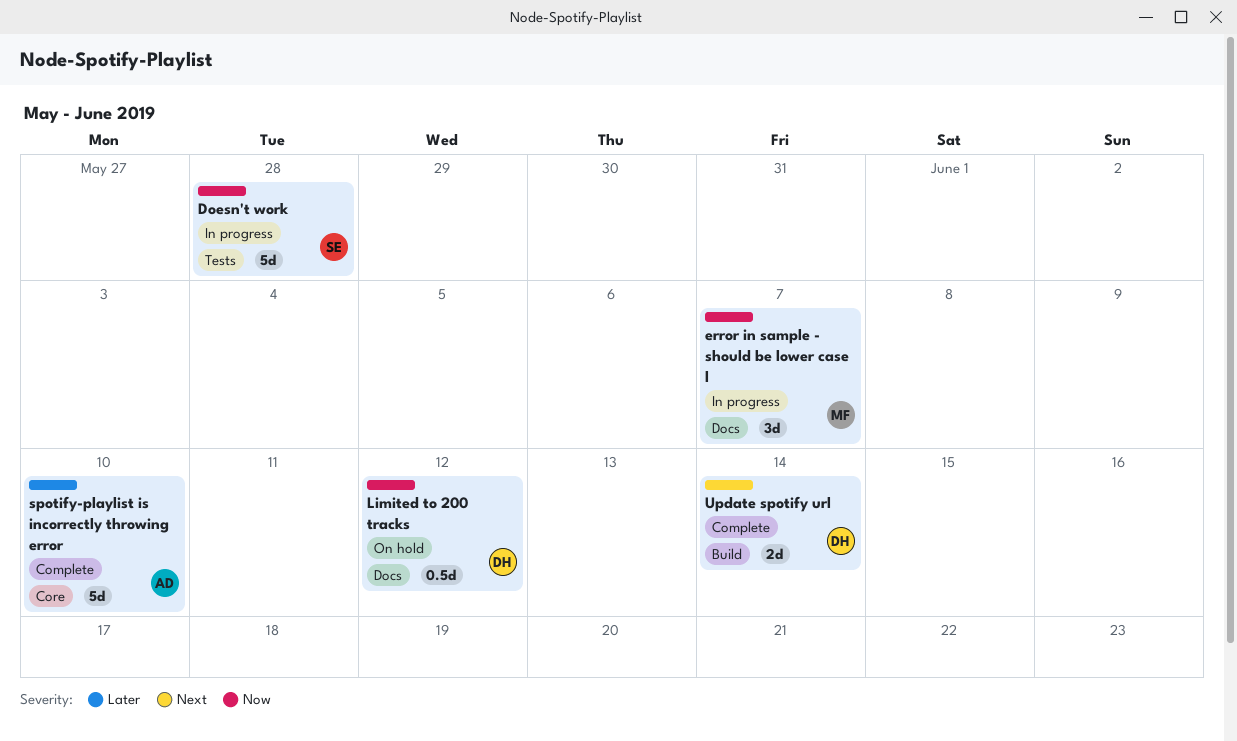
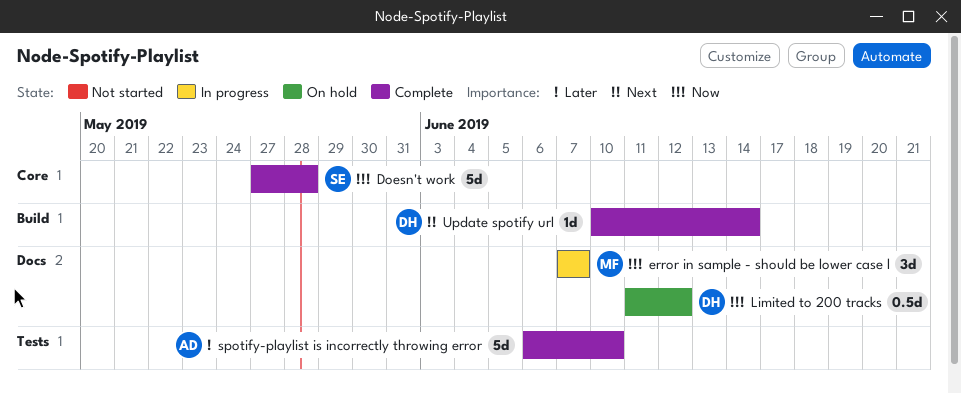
Doesn't work, status: In progress -> Complete
Doesn't work, label: Tests -> Core
spotify-playlist is incorrectly throwing error, label: Core -> Tests
Update spotify url, estimate: 2d -> 1d

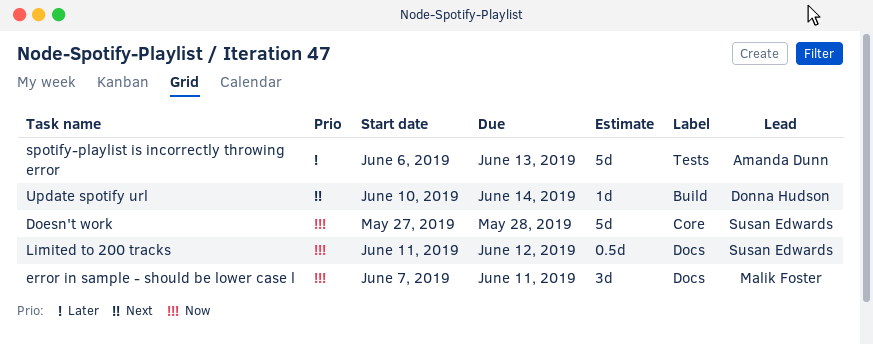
error in sample - should be lower case l, due: Jun 7 -> Jun 11
Limited to 200 tracks, owner: Donna Hudson -> Susan Edwards
spotify-playlist is incorrectly throwing error, due: Jun 10 -> Jun 13

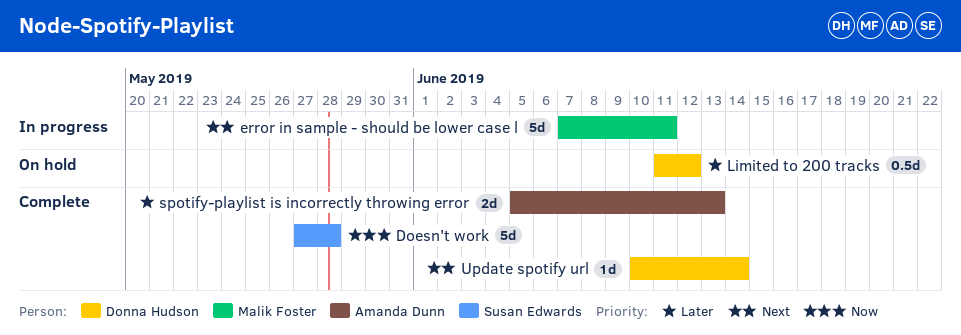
error in sample - should be lower case l, priority: Now -> Next
error in sample - should be lower case l, estimate: 3d -> 5d
Limited to 200 tracks, owner: Susan Edwards -> Donna Hudson
Limited to 200 tracks, priority: Now -> Later
spotify-playlist is incorrectly throwing error, estimate: 5d -> 2d
spotify-playlist is incorrectly throwing error, start: Jun 6 -> Jun 5

